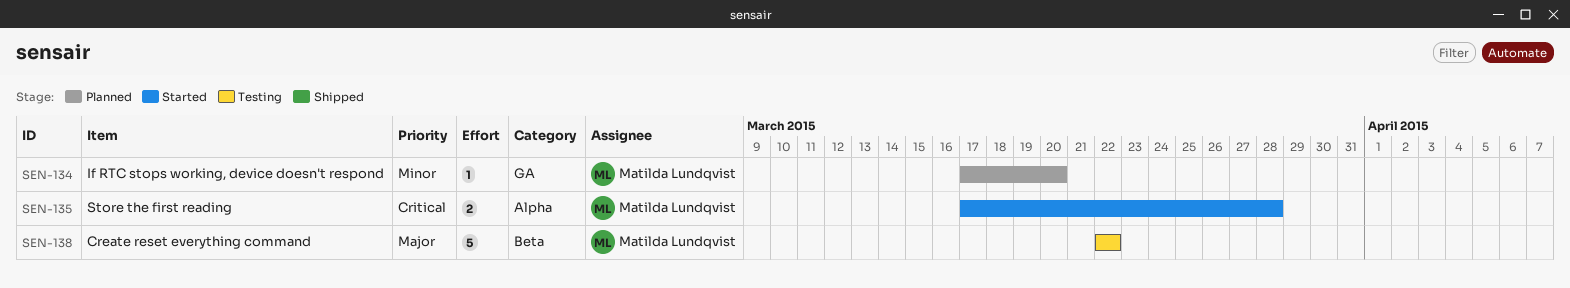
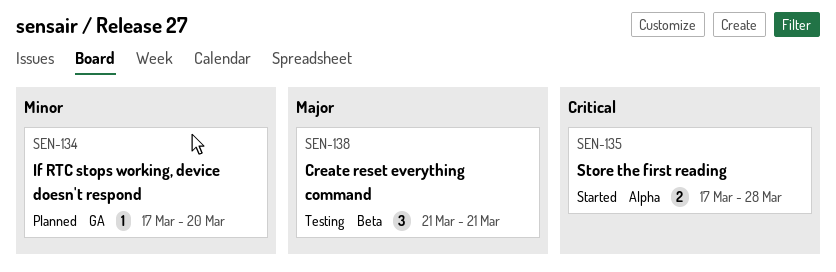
SEN-138, estimate: 5 -> 3
SEN-138, start: Mar 22 -> Mar 21
SEN-138, due: Mar 22 -> Mar 21

